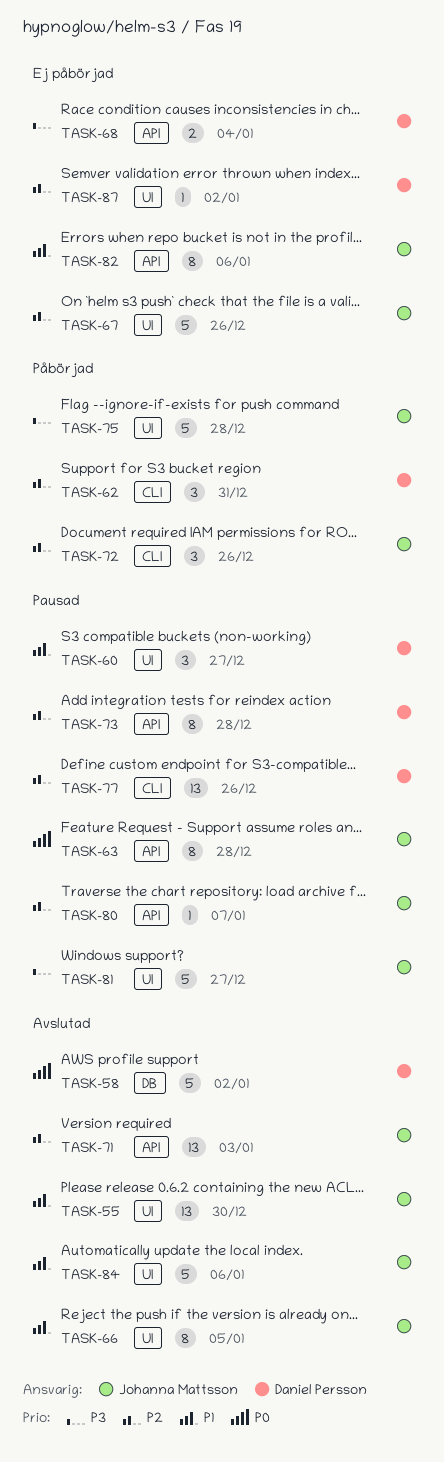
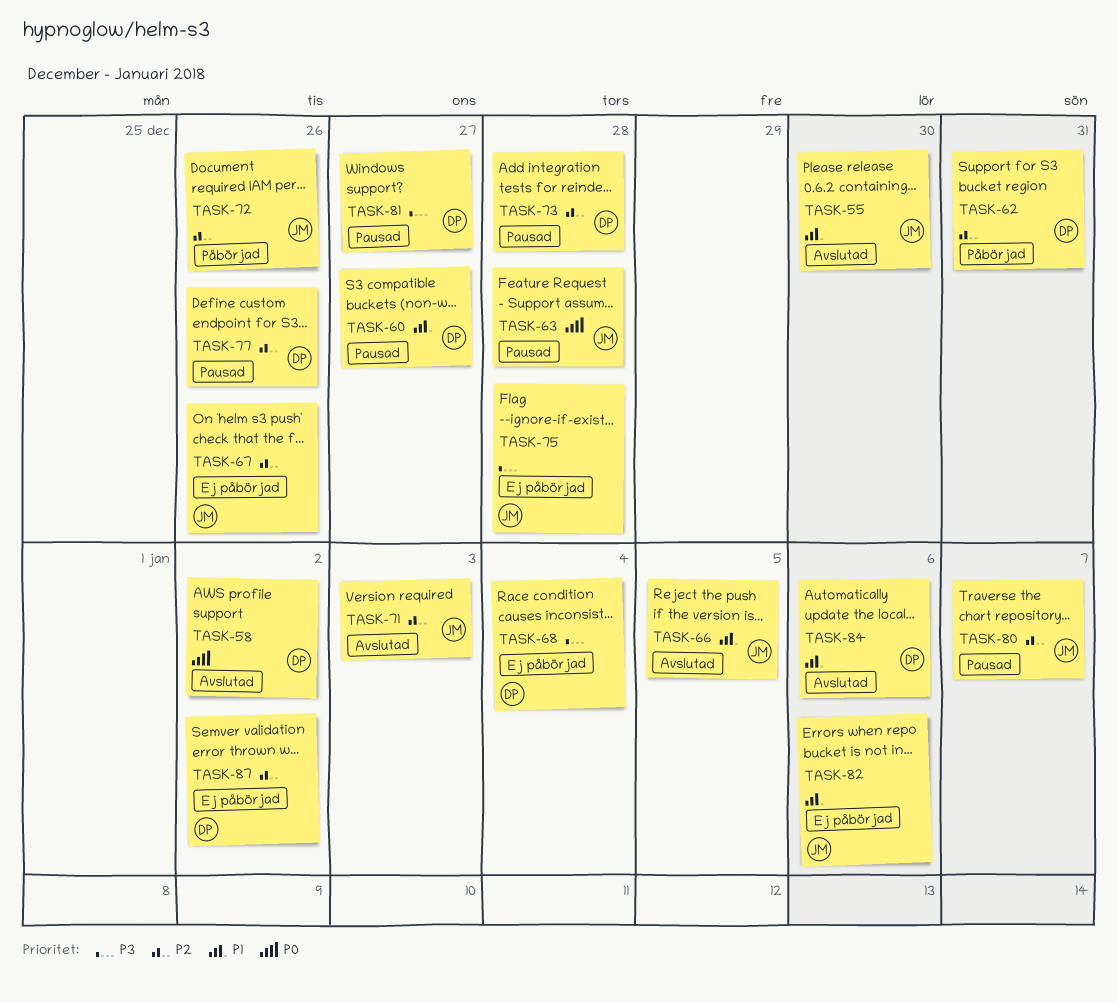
TASK-75, status: Påbörjad -> Ej påbörjad
TASK-81, owner: Johanna Mattsson -> Daniel Persson
TASK-84, owner: Johanna Mattsson -> Daniel Persson

